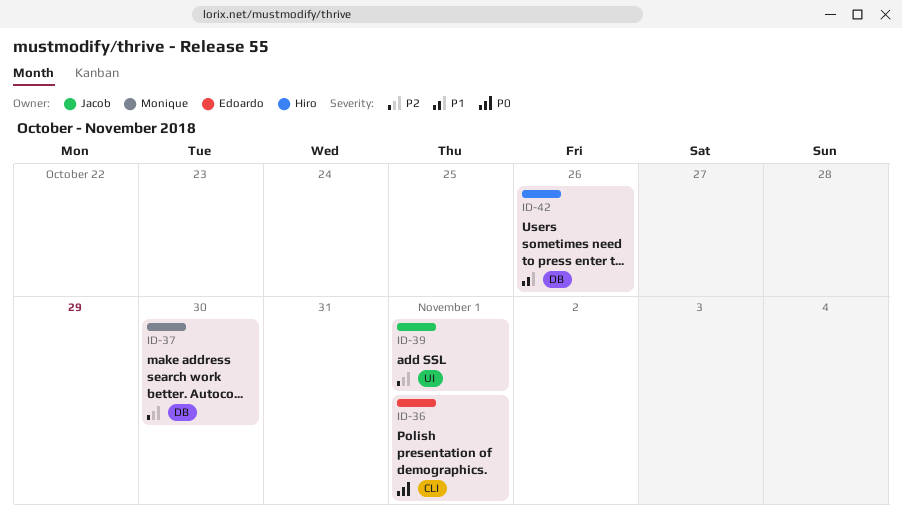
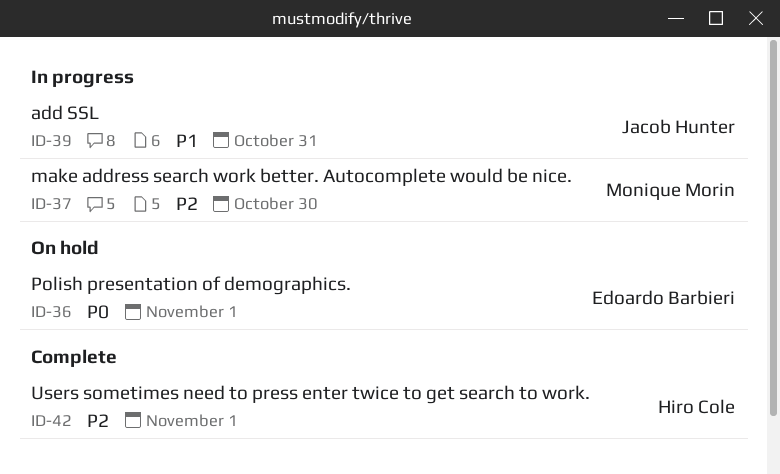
ID-39, priority: P2 -> P1
ID-39, due: Nov 1 -> Oct 31
ID-42, priority: P1 -> P2
ID-42, due: Oct 26 -> Nov 1

